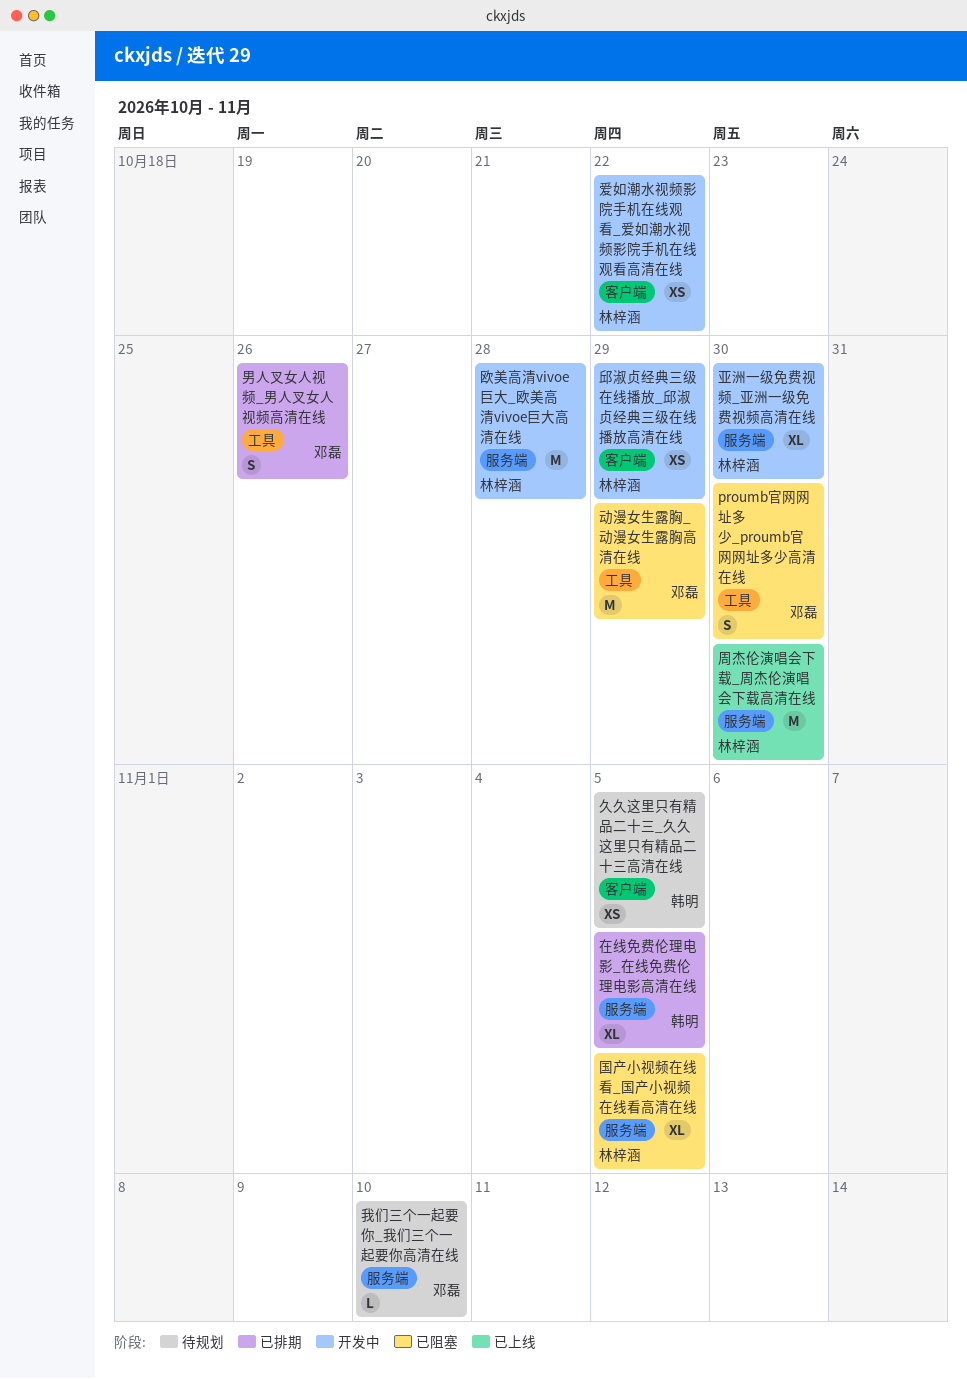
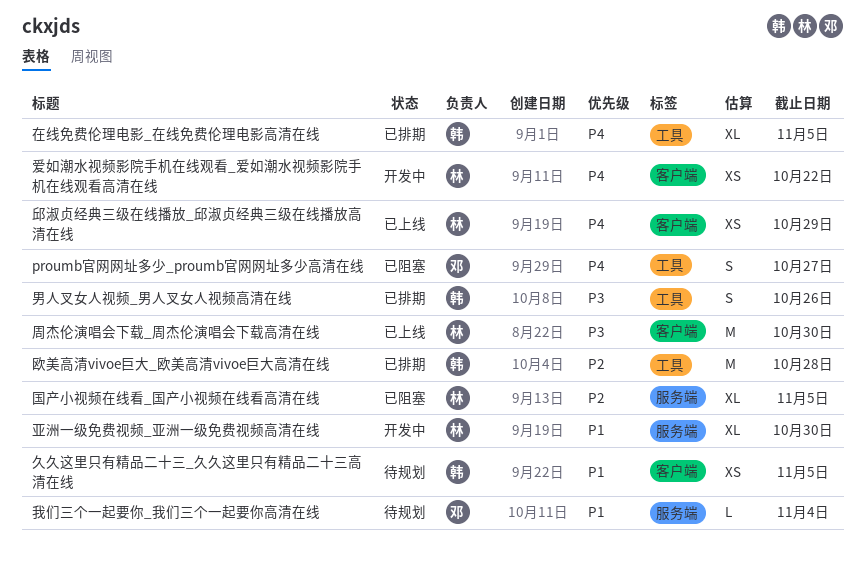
proumb官网网址多少_proumb官网网址多少高清在线, due: Oct 30 -> Oct 27
动漫女生露胸_动漫女生露胸高清在线: present -> none
周杰伦演唱会下载_周杰伦演唱会下载高清在线, label: 服务端 -> 客户端
在线免费伦理电影_在线免费伦理电影高清在线, label: 服务端 -> 工具
我们三个一起要你_我们三个一起要你高清在线, due: Nov 10 -> Nov 4
欧美高清vivoe巨大_欧美高清vivoe巨大高清在线, status: 开发中 -> 已排期
欧美高清vivoe巨大_欧美高清vivoe巨大高清在线, owner: 林梓涵 -> 韩明
欧美高清vivoe巨大_欧美高清vivoe巨大高清在线, label: 服务端 -> 工具
男人叉女人视频_男人叉女人视频高清在线, owner: 邓磊 -> 韩明
邱淑贞经典三级在线播放_邱淑贞经典三级在线播放高清在线, status: 开发中 -> 已上线

